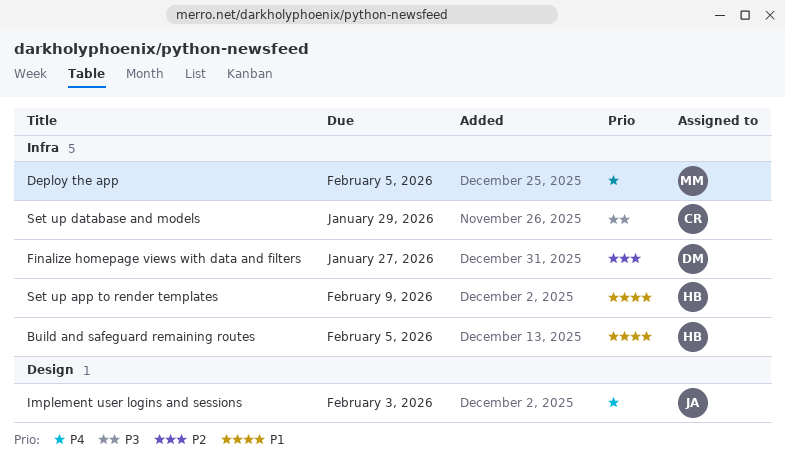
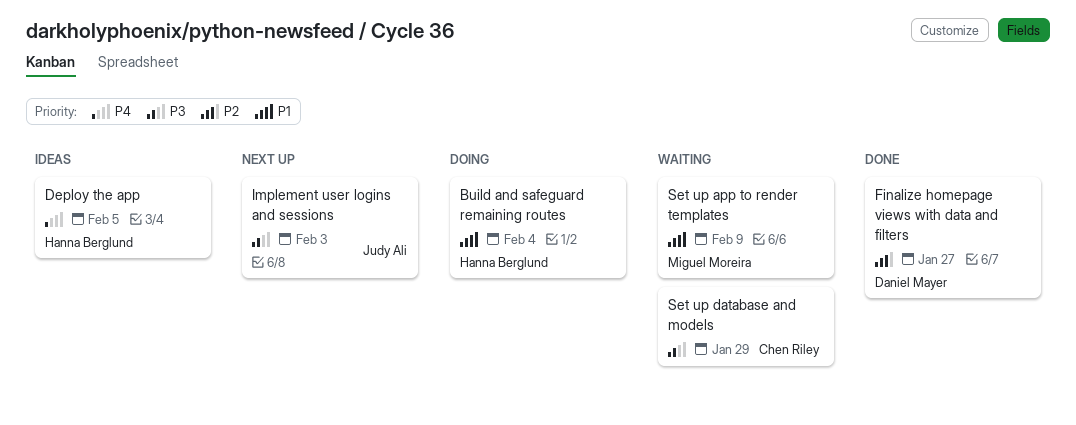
Build and safeguard remaining routes, due: Feb 5 -> Feb 4
Deploy the app, owner: Miguel Moreira -> Hanna Berglund
Implement user logins and sessions, priority: P4 -> P3
Set up app to render templates, owner: Hanna Berglund -> Miguel Moreira

